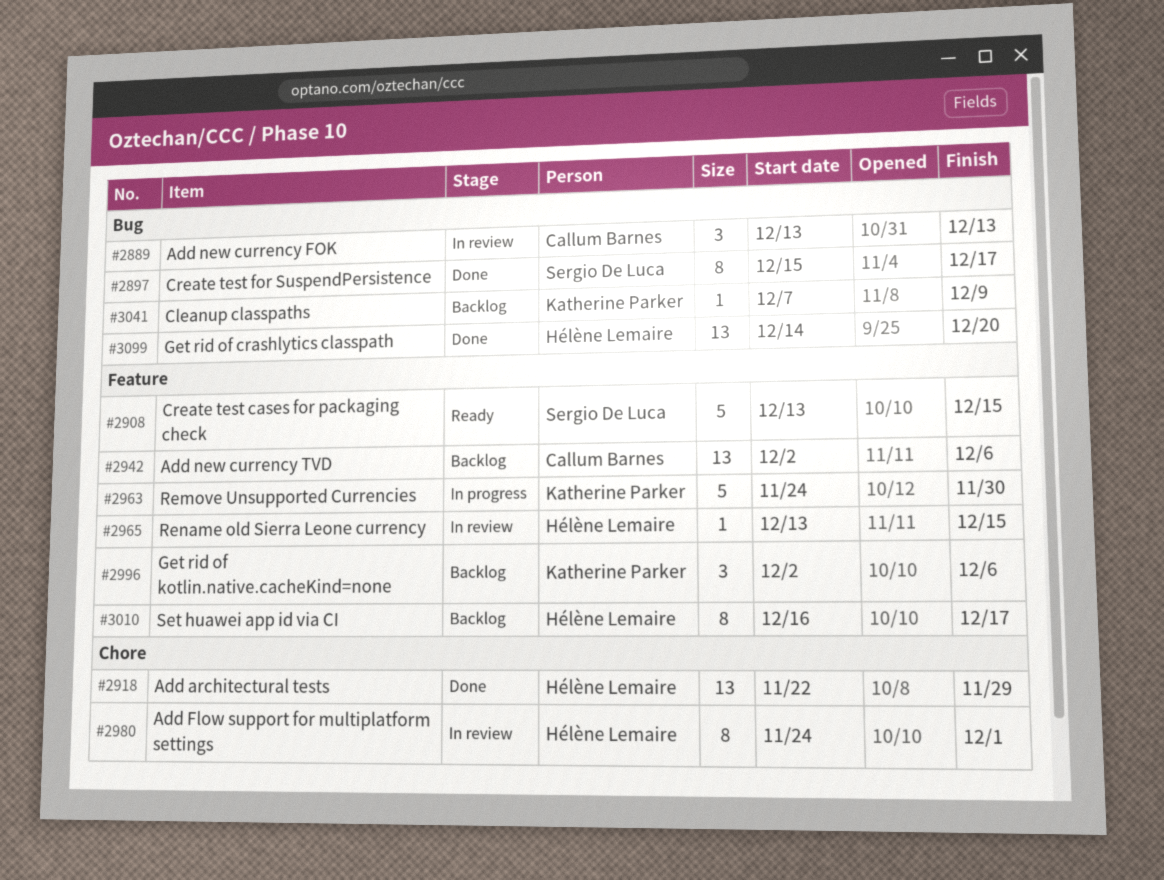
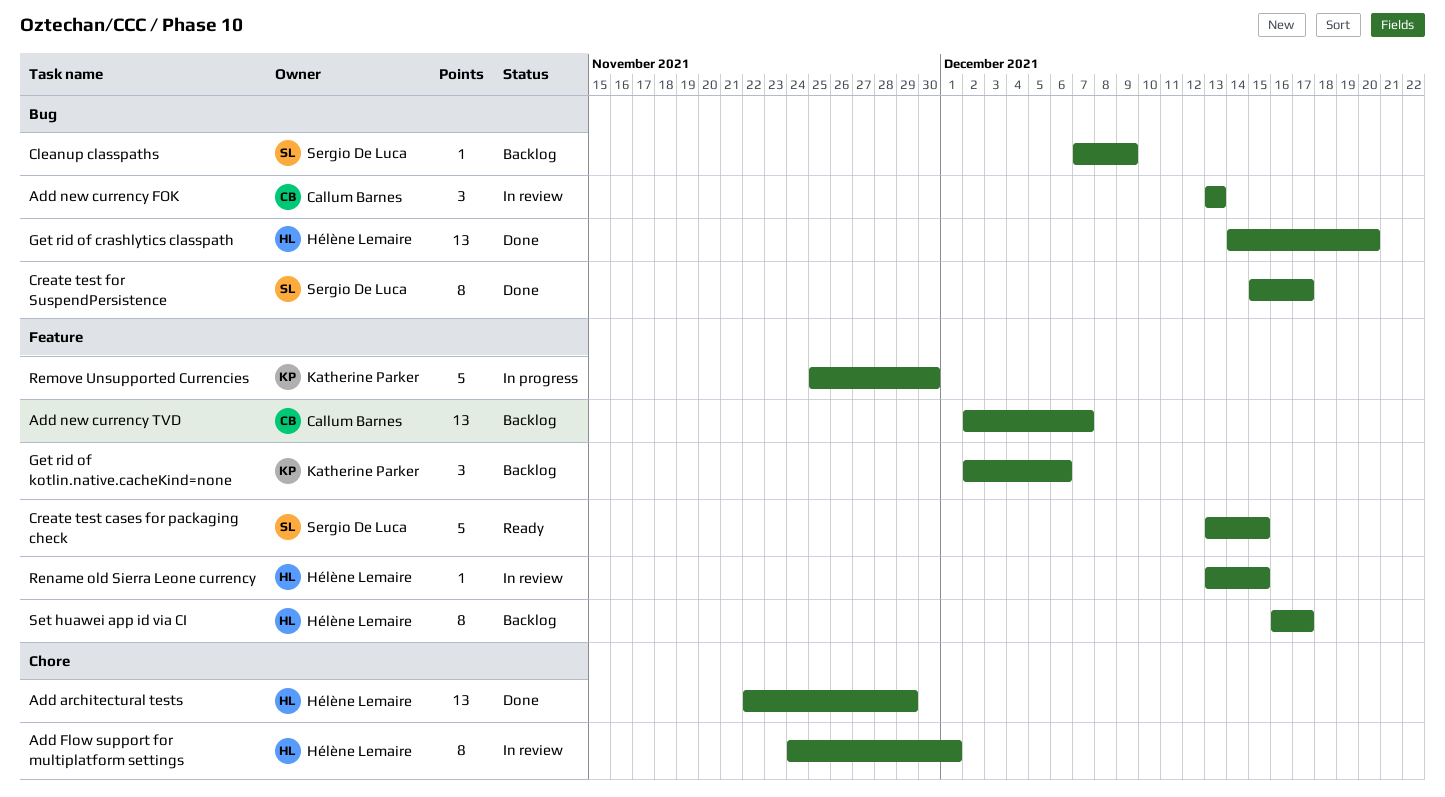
Add new currency TVD, due: Dec 6 -> Dec 7
Cleanup classpaths, owner: Katherine Parker -> Sergio De Luca
Remove Unsupported Currencies, start: Nov 24 -> Nov 25

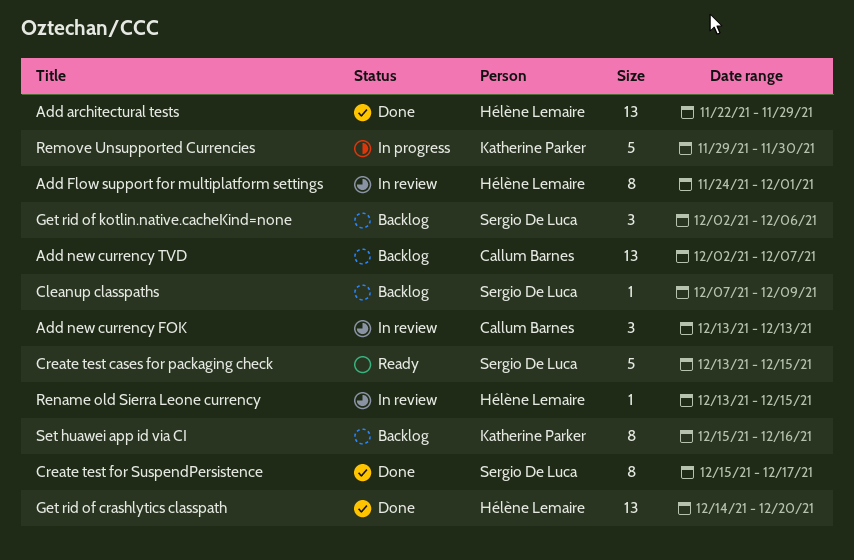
Get rid of kotlin.native.cacheKind=none, owner: Katherine Parker -> Sergio De Luca
Remove Unsupported Currencies, start: Nov 25 -> Nov 29
Set huawei app id via CI, owner: Hélène Lemaire -> Katherine Parker
Set huawei app id via CI, start: Dec 16 -> Dec 15
Set huawei app id via CI, due: Dec 17 -> Dec 16

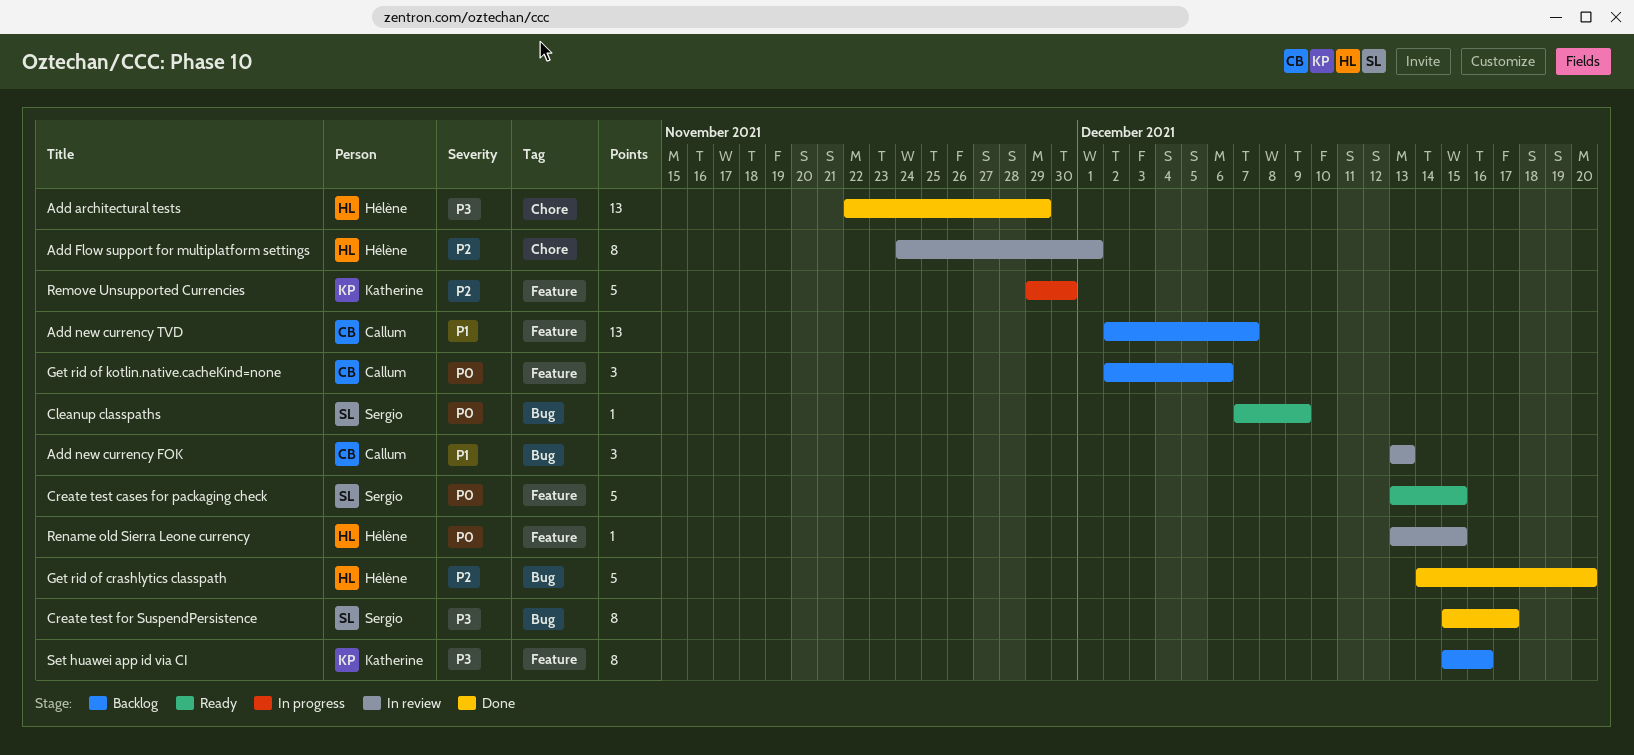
Cleanup classpaths, status: Backlog -> Ready
Get rid of crashlytics classpath, estimate: 13 -> 5
Get rid of kotlin.native.cacheKind=none, owner: Sergio De Luca -> Callum Barnes

